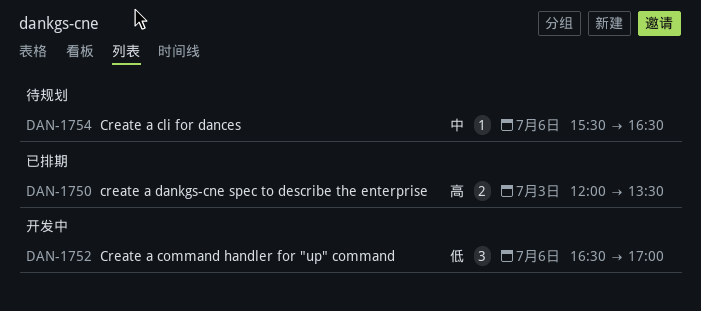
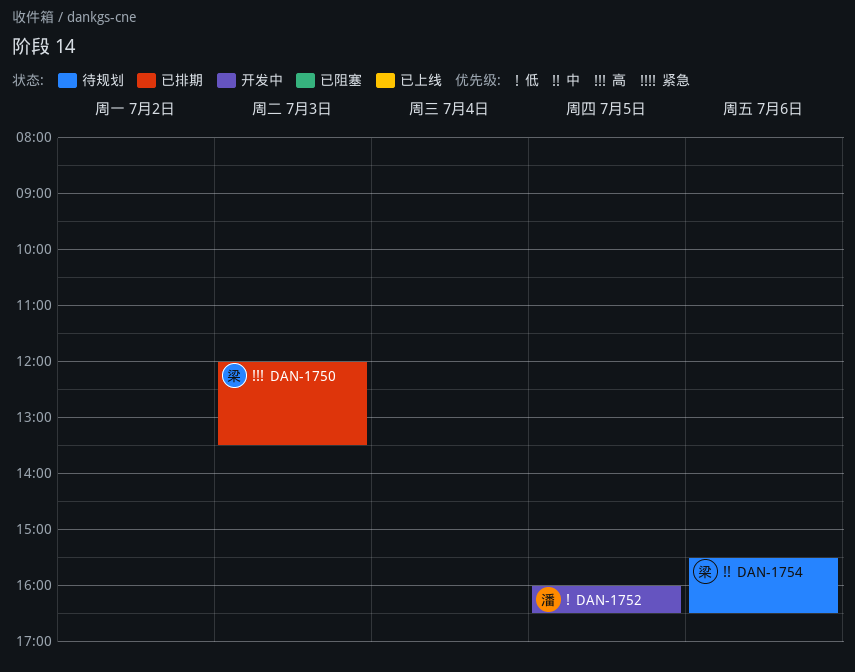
DAN-1752, day: Jul 6 -> Jul 5
DAN-1752, begins: 16:30 -> 16:00
DAN-1752, ends: 17:00 -> 16:30

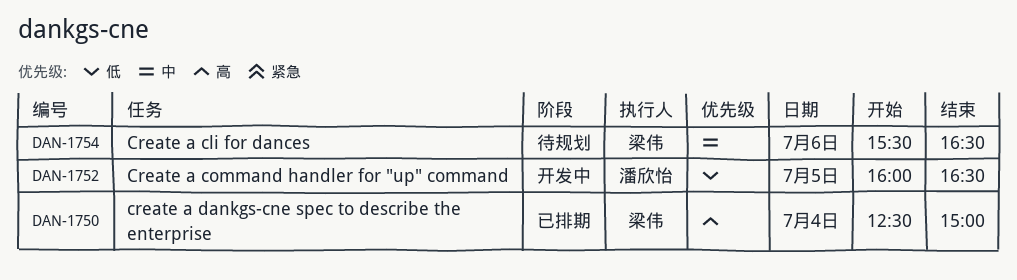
DAN-1750, day: Jul 3 -> Jul 4
DAN-1750, begins: 12:00 -> 12:30
DAN-1750, ends: 13:30 -> 15:00

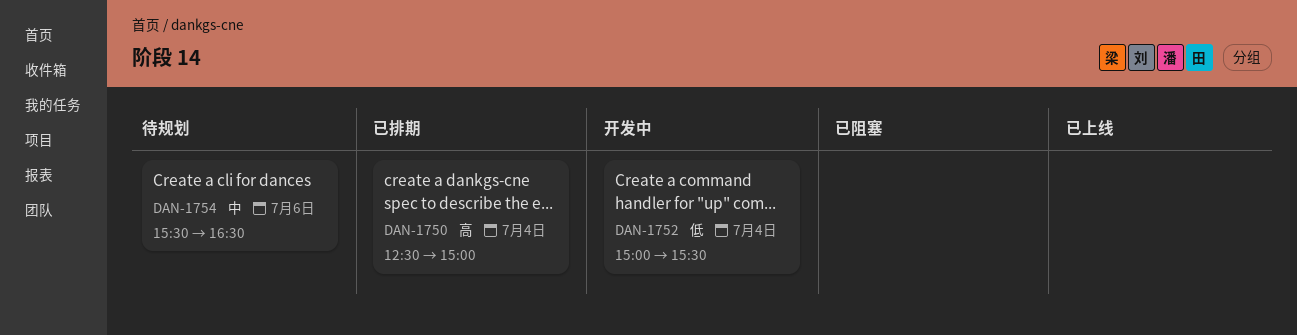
DAN-1752, day: Jul 5 -> Jul 4
DAN-1752, begins: 16:00 -> 15:00
DAN-1752, ends: 16:30 -> 15:30

